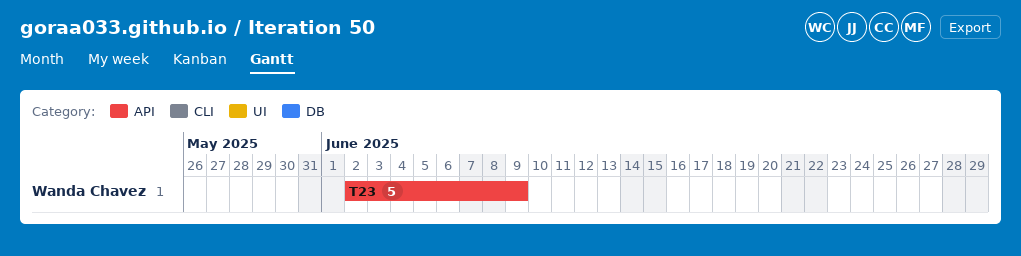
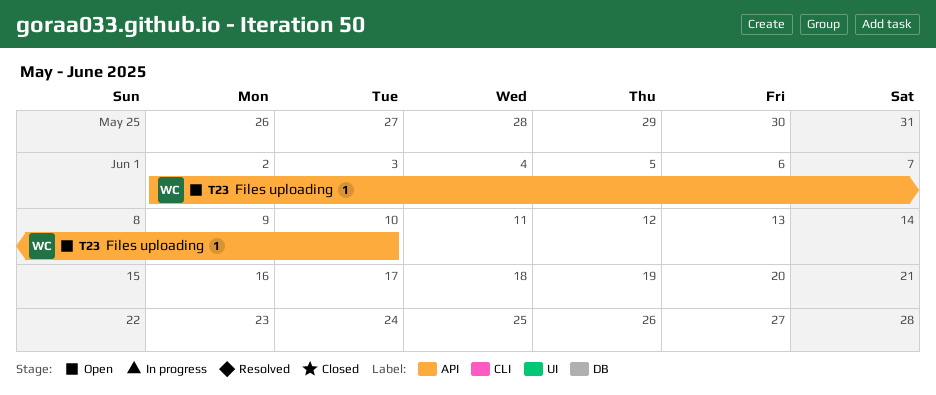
T23, estimate: 5 -> 1
T23, due: Jun 9 -> Jun 10

